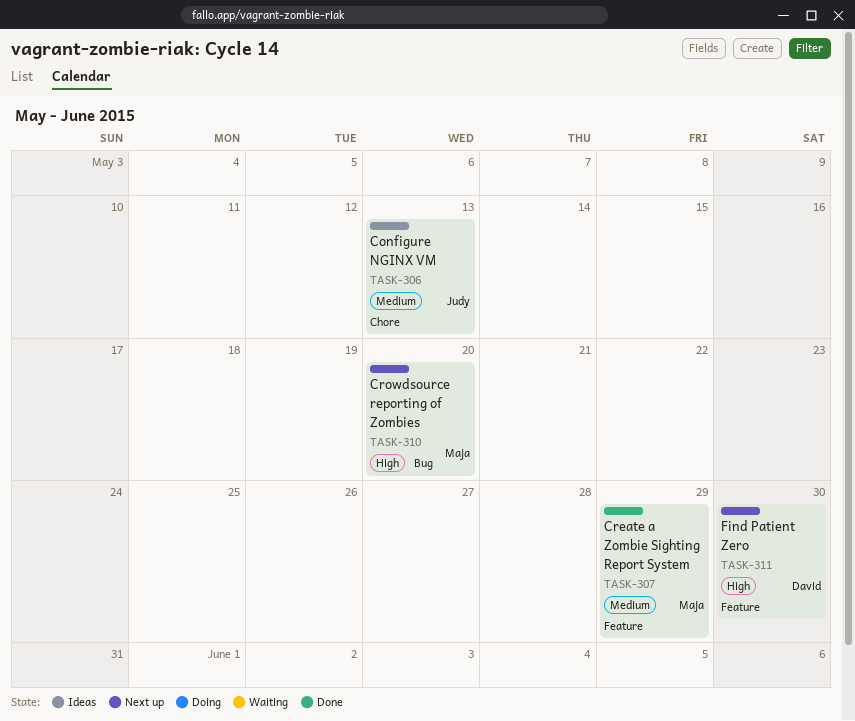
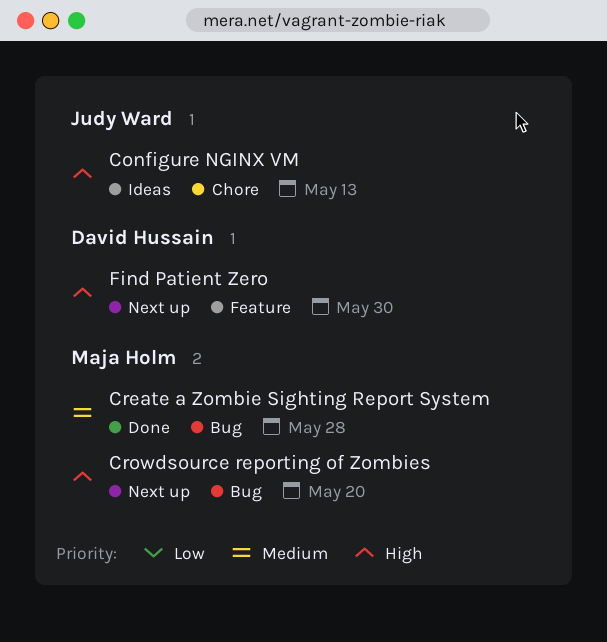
Configure NGINX VM, priority: Medium -> High
Create a Zombie Sighting Report System, label: Feature -> Bug
Create a Zombie Sighting Report System, due: May 29 -> May 28

